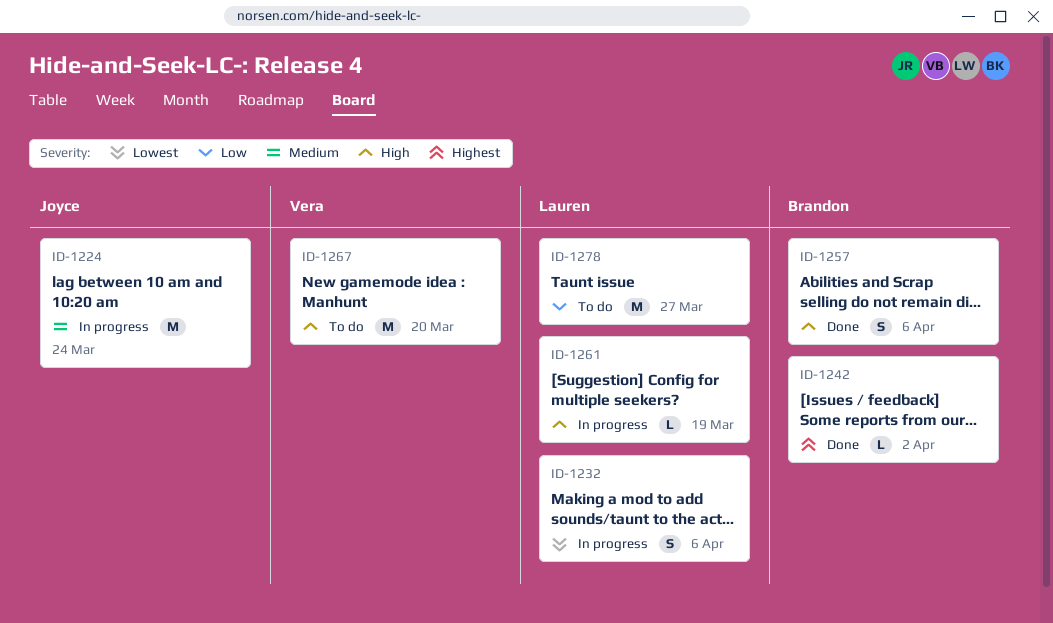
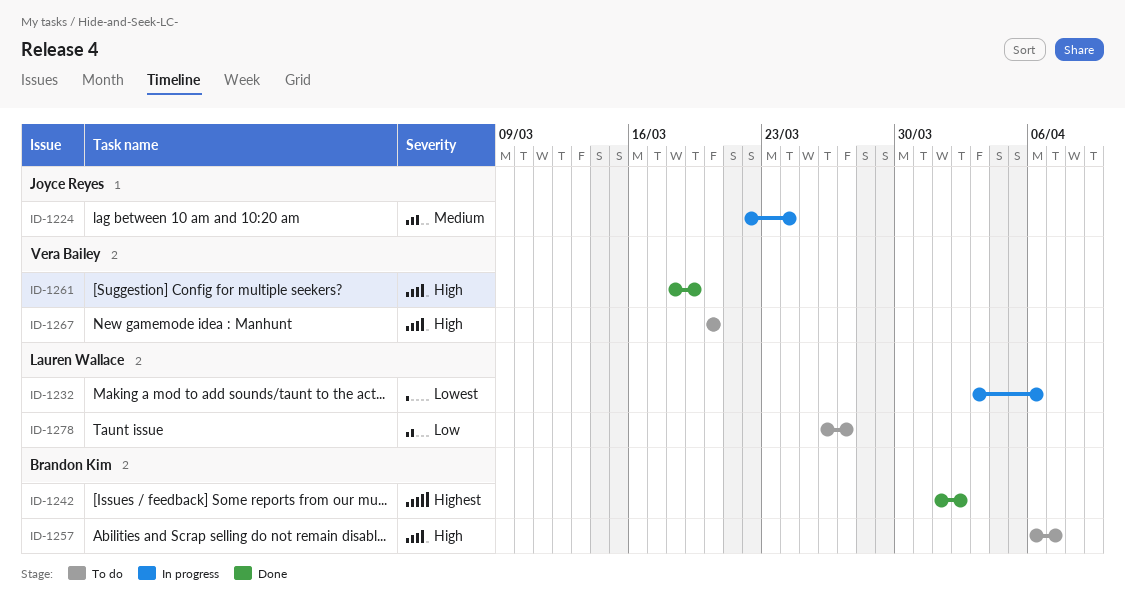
ID-1257, status: Done -> To do
ID-1257, due: Apr 6 -> Apr 7
ID-1261, status: In progress -> Done
ID-1261, owner: Lauren Wallace -> Vera Bailey

